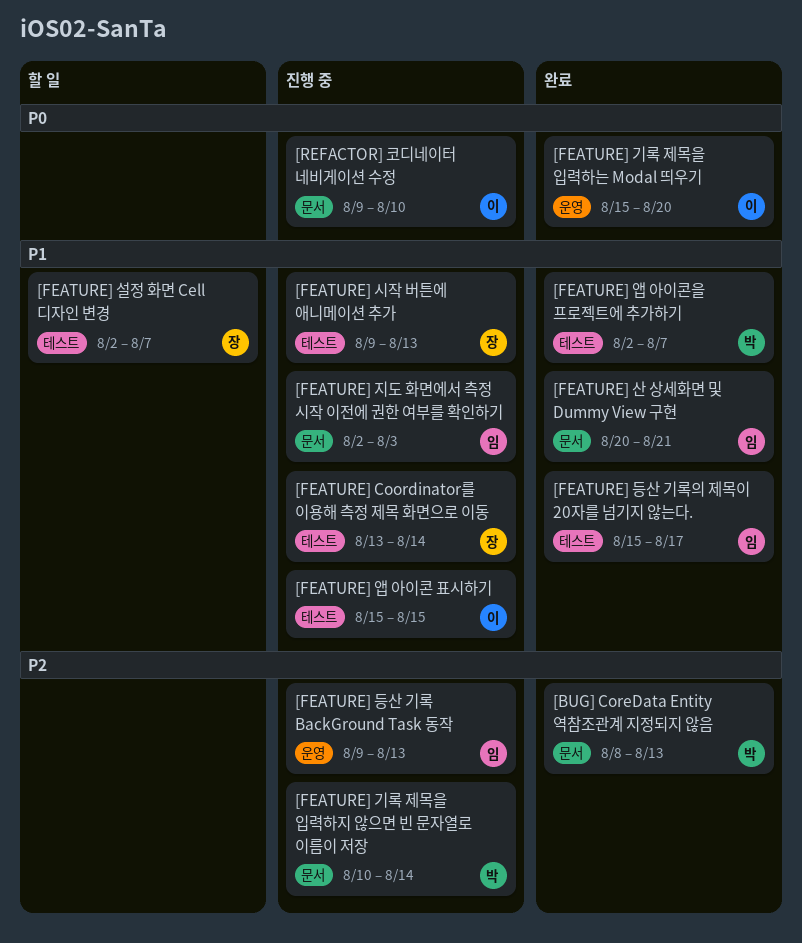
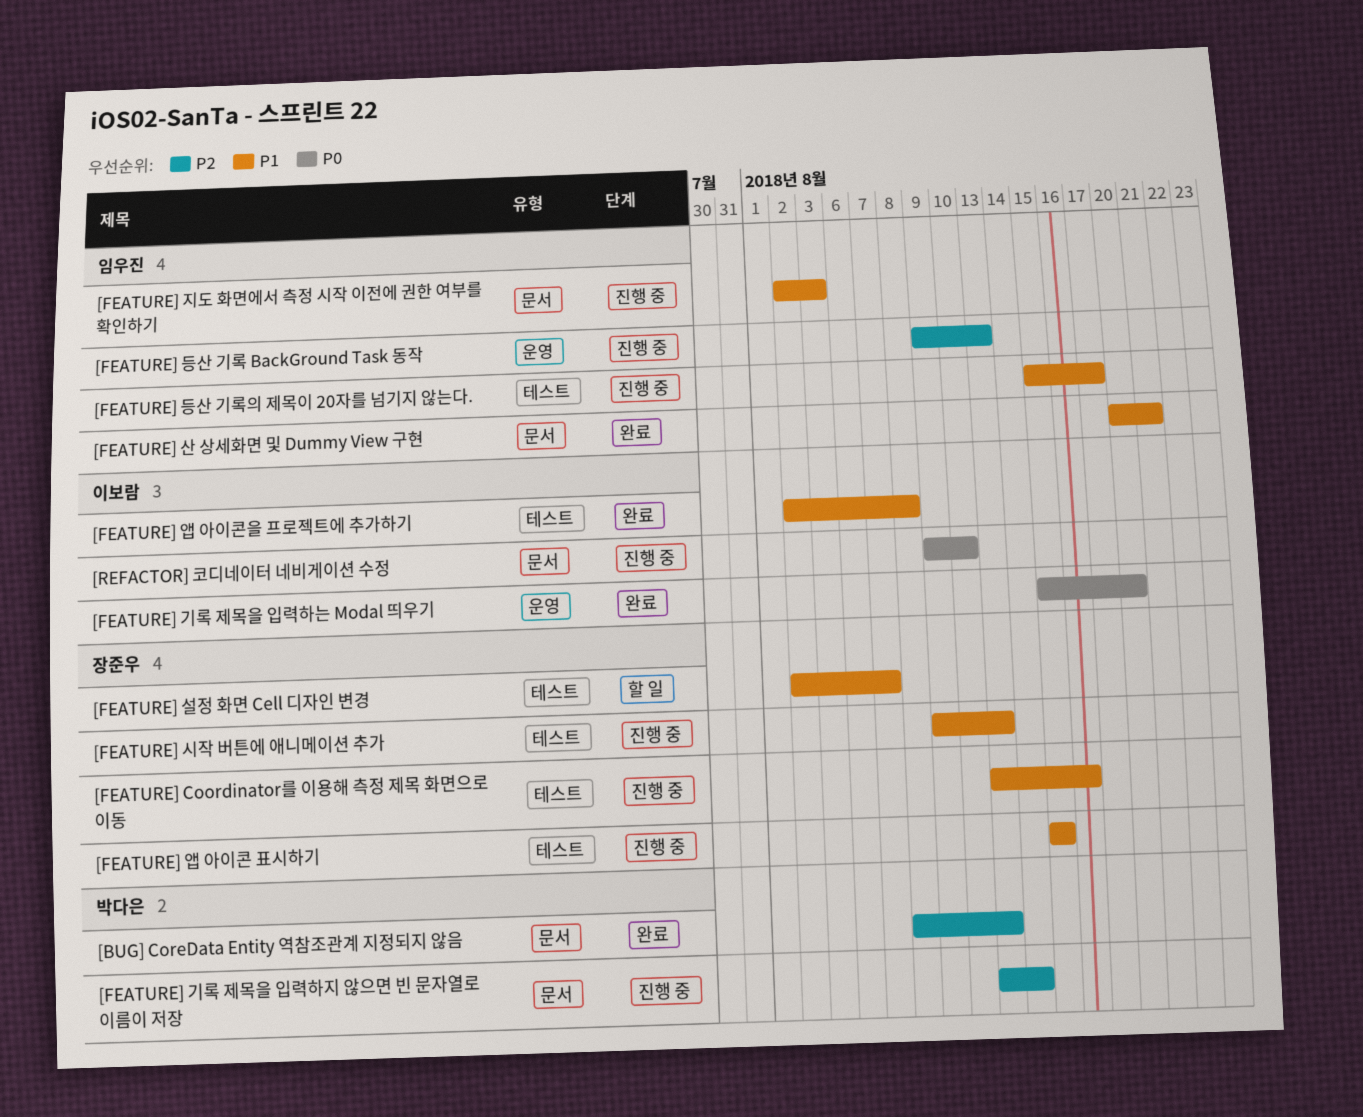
[FEATURE] Coordinator를 이용해 측정 제목 화면으로 이동, due: Aug 14 -> Aug 16
[FEATURE] 기록 제목을 입력하지 않으면 빈 문자열로 이름이 저장, start: Aug 10 -> Aug 13
[FEATURE] 등산 기록의 제목이 20자를 넘기지 않는다., status: 완료 -> 진행 중
[FEATURE] 앱 아이콘 표시하기, owner: 이보람 -> 장준우
[FEATURE] 앱 아이콘을 프로젝트에 추가하기, owner: 박다은 -> 이보람
[FEATURE] 앱 아이콘을 프로젝트에 추가하기, due: Aug 7 -> Aug 8

